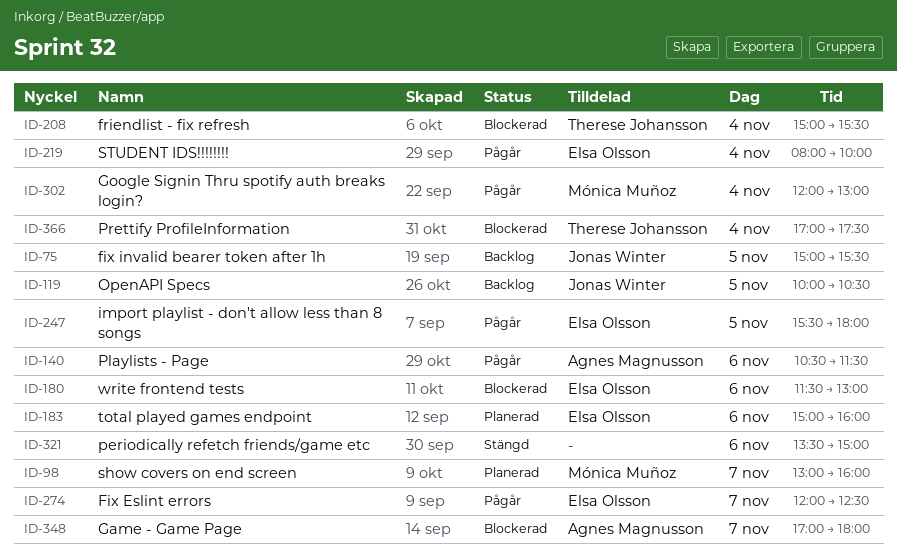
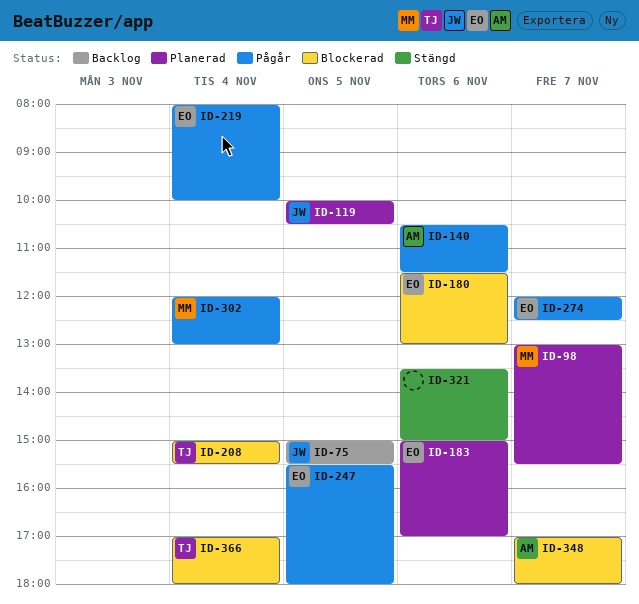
ID-98, ends: 16:00 -> 15:30
ID-119, status: Backlog -> Planerad
ID-183, ends: 16:00 -> 17:00
ID-366, ends: 17:30 -> 18:00

